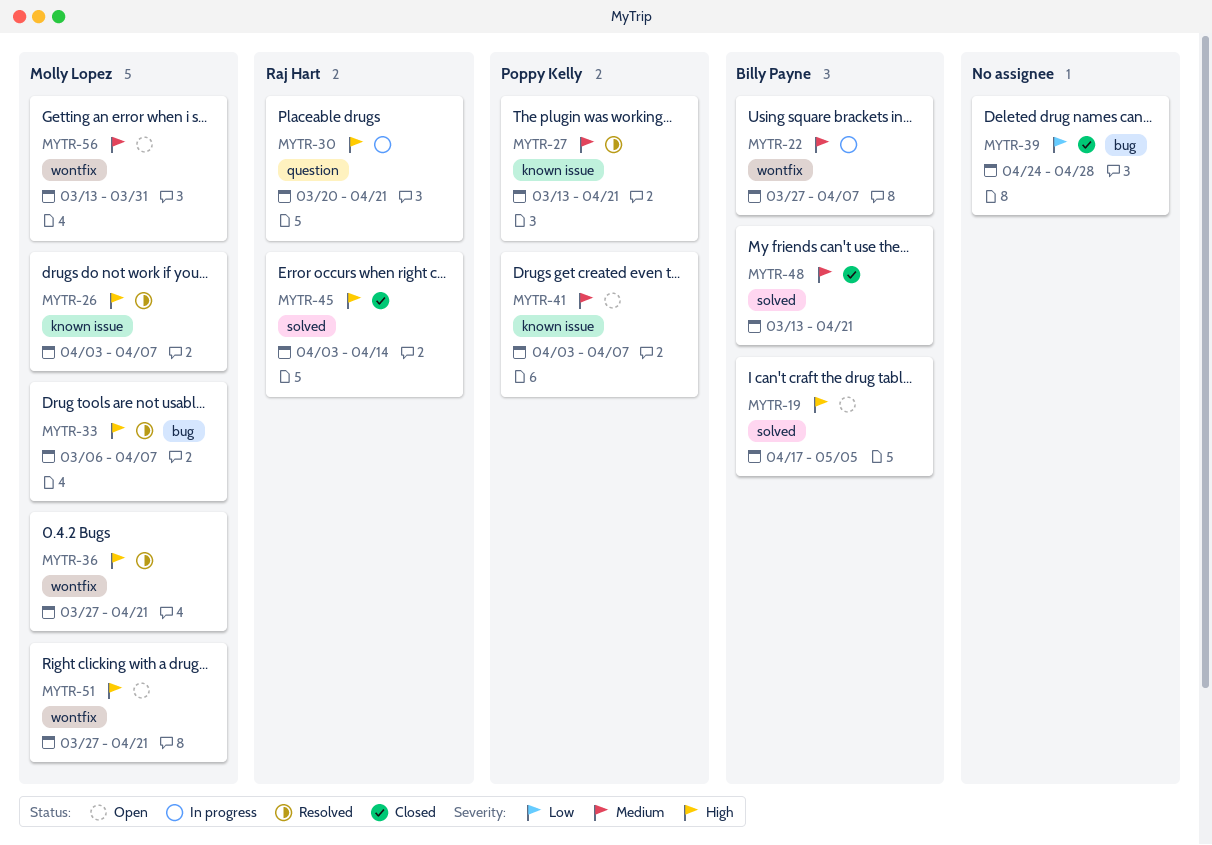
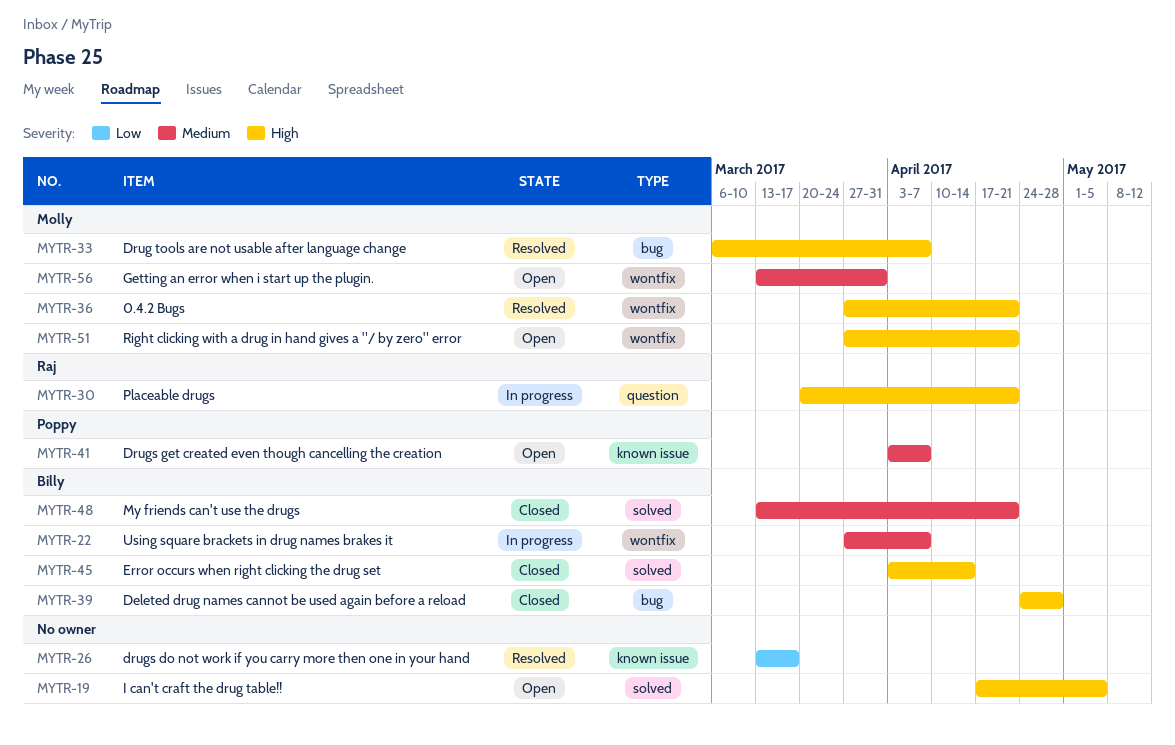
MYTR-19, owner: Billy Payne -> none
MYTR-26, owner: Molly Lopez -> none
MYTR-26, priority: High -> Low
MYTR-26, start: Apr 3 -> Mar 13
MYTR-26, due: Apr 7 -> Mar 17
MYTR-27: present -> none
MYTR-39, owner: none -> Billy Payne
MYTR-39, priority: Low -> High
MYTR-45, owner: Raj Hart -> Billy Payne

